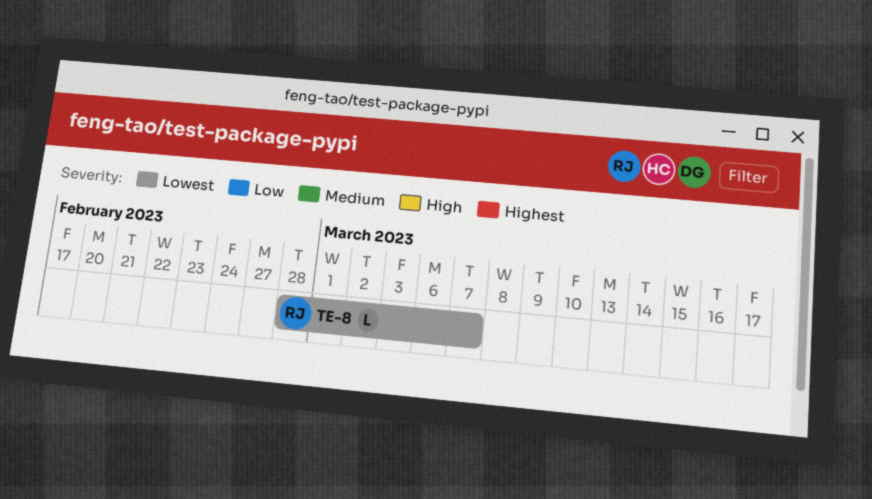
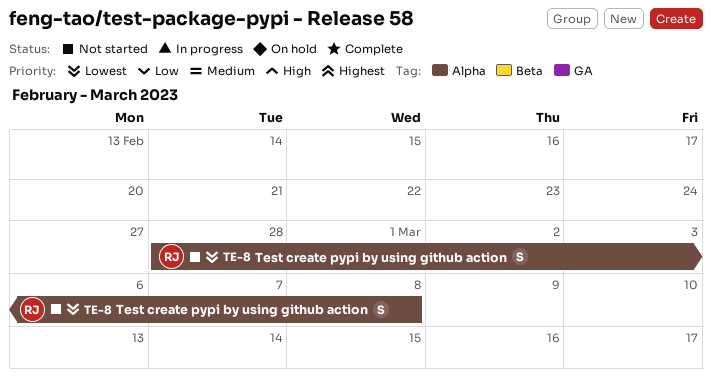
TE-8, estimate: L -> S
TE-8, due: Mar 7 -> Mar 8

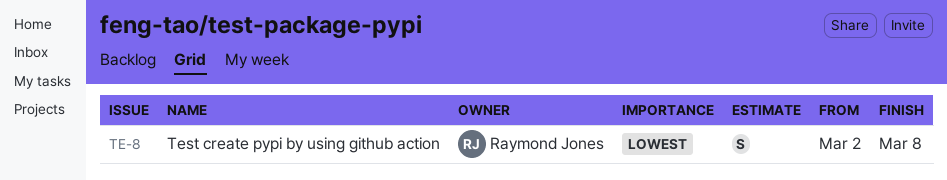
TE-8, start: Feb 28 -> Mar 2

